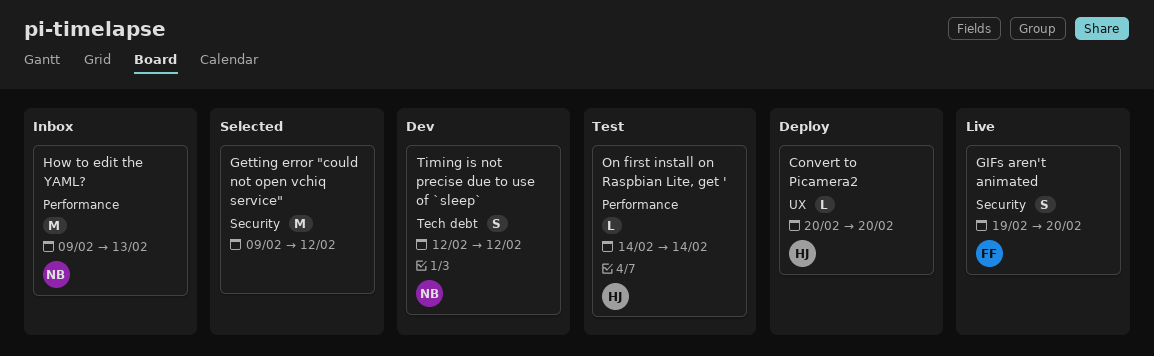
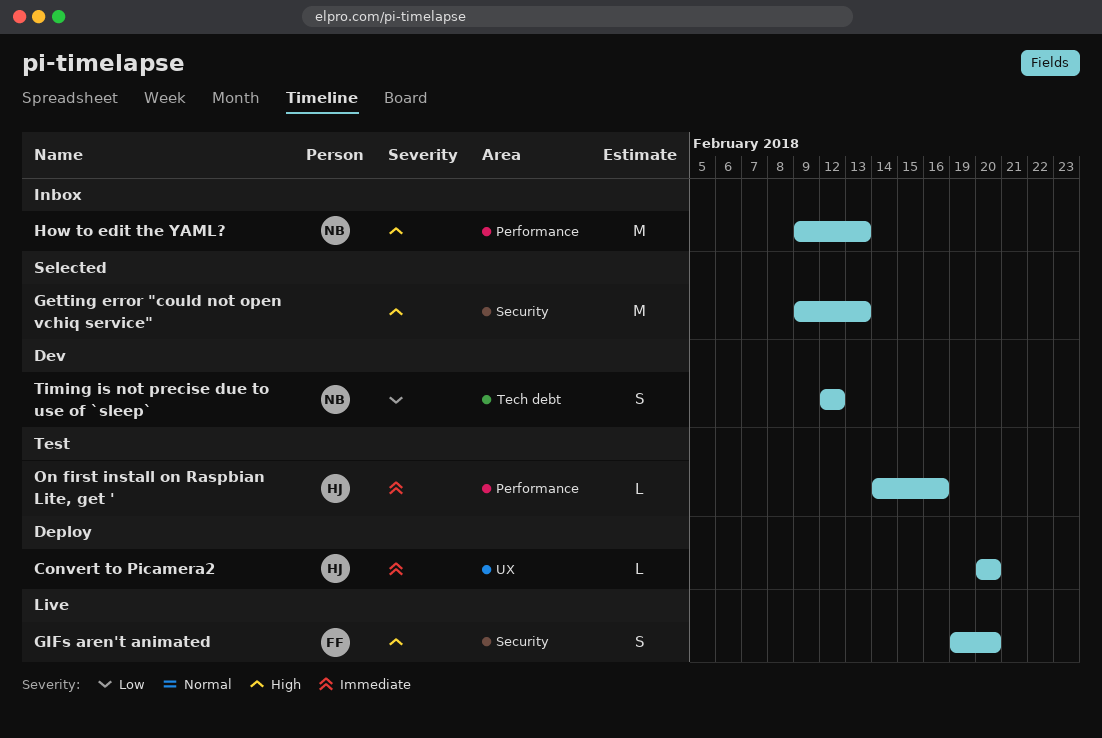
Getting error "could not open vchiq service", due: Feb 12 -> Feb 13
On first install on Raspbian Lite, get ', due: Feb 14 -> Feb 16

